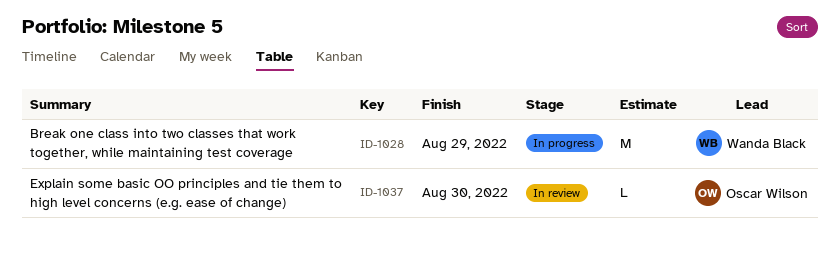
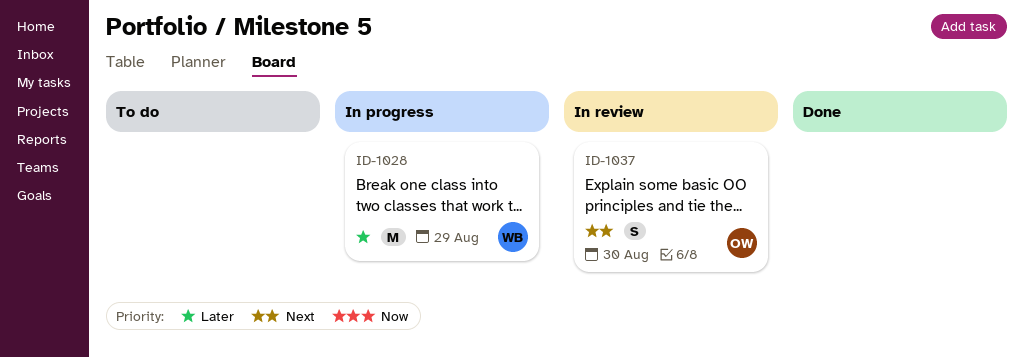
ID-1037, estimate: L -> S

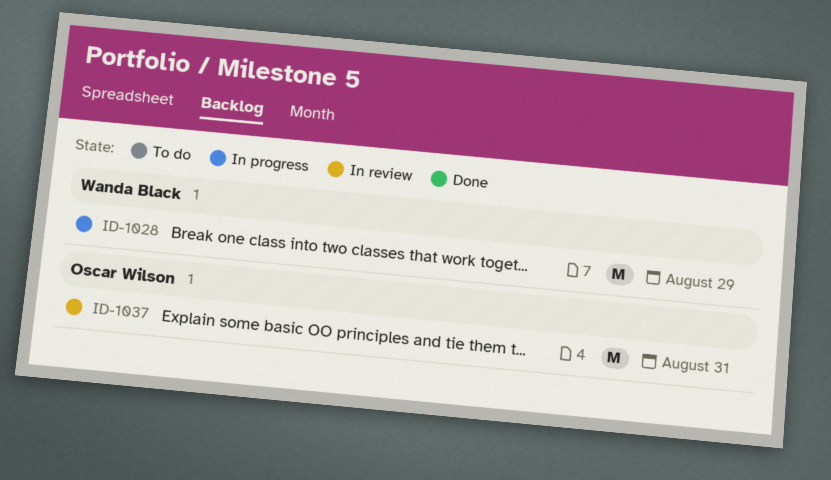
ID-1037, estimate: S -> M
ID-1037, due: Aug 30 -> Aug 31

